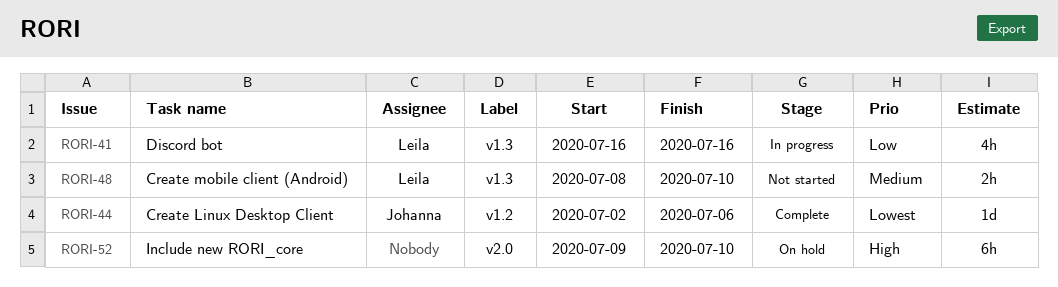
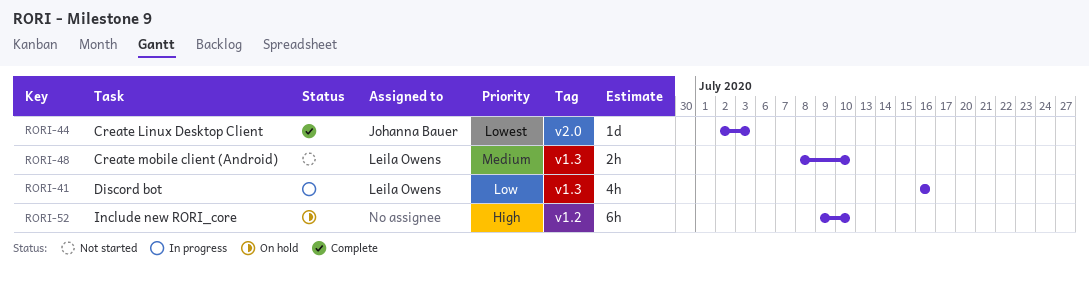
RORI-44, label: v1.2 -> v2.0
RORI-44, due: Jul 6 -> Jul 3
RORI-52, label: v2.0 -> v1.2

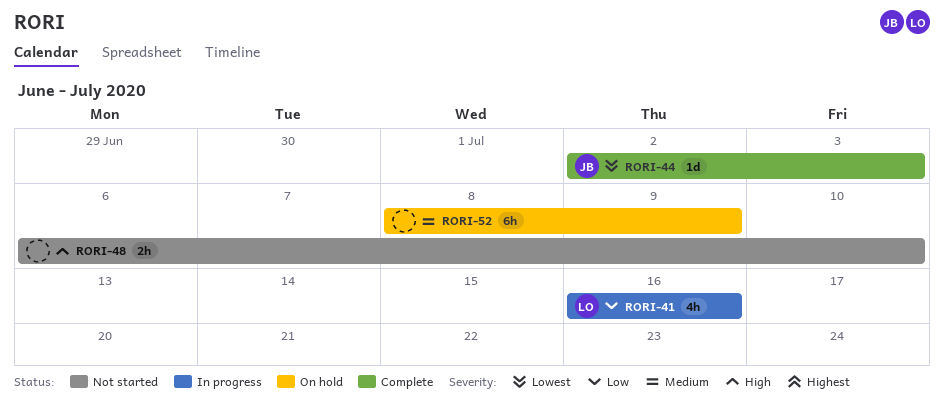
RORI-48, owner: Leila Owens -> none
RORI-48, priority: Medium -> High
RORI-48, start: Jul 8 -> Jul 6
RORI-52, priority: High -> Medium
RORI-52, start: Jul 9 -> Jul 8
RORI-52, due: Jul 10 -> Jul 9

